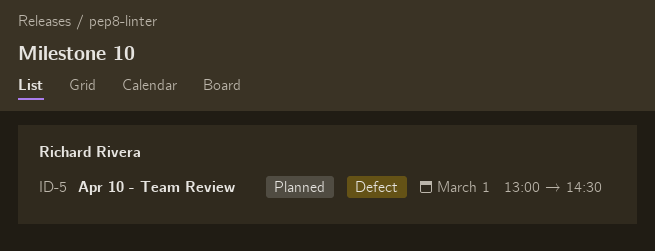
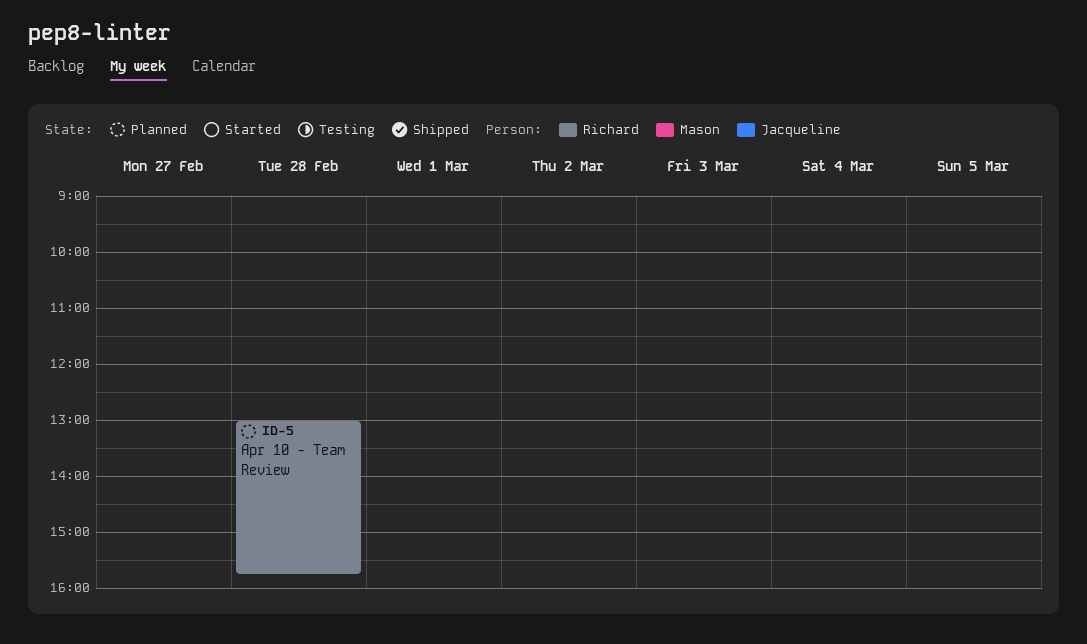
ID-5, day: Mar 1 -> Feb 28
ID-5, ends: 14:30 -> 15:45

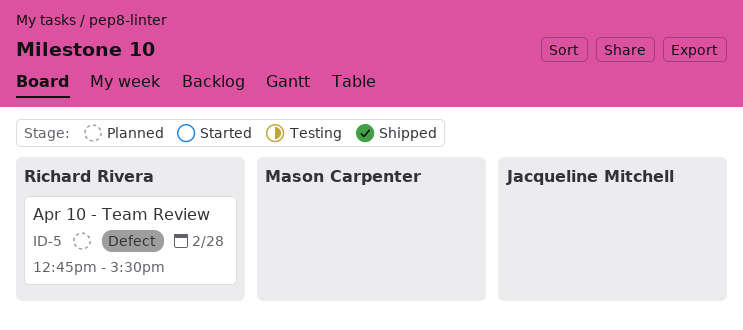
ID-5, begins: 13:00 -> 12:45
ID-5, ends: 15:45 -> 15:30

